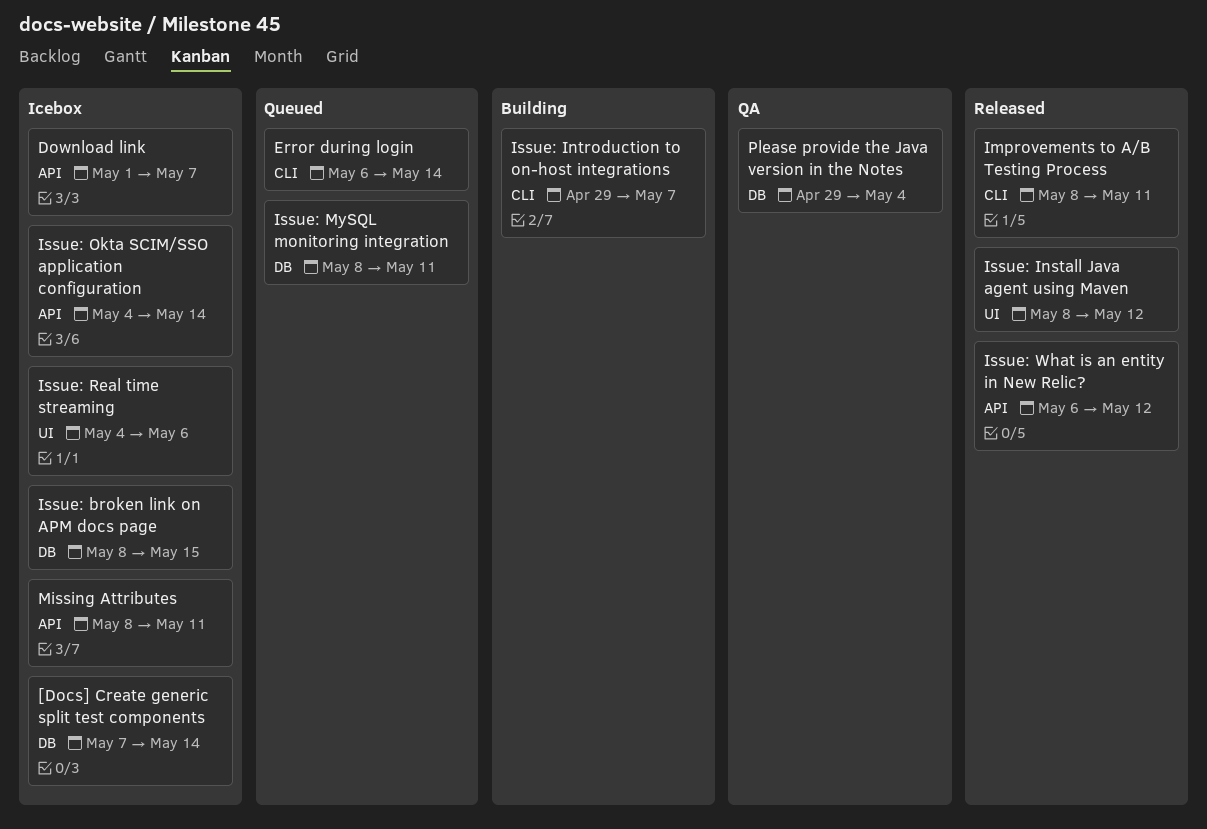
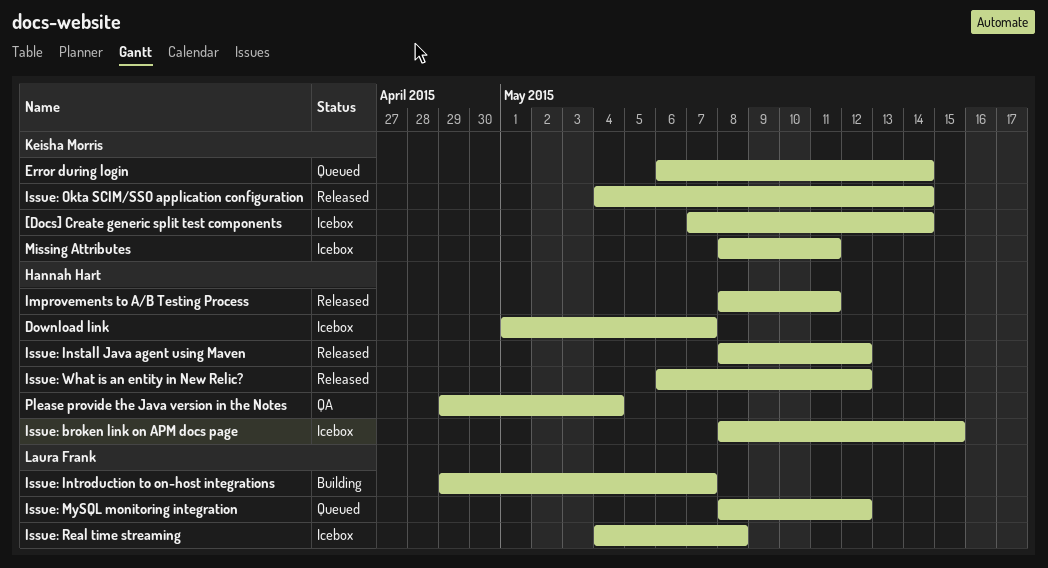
Issue: MySQL monitoring integration, due: May 11 -> May 12
Issue: Okta SCIM/SSO application configuration, status: Icebox -> Released
Issue: Real time streaming, due: May 6 -> May 8

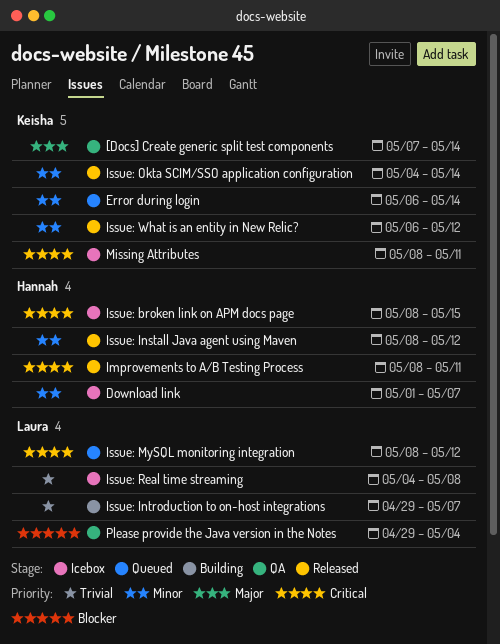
[Docs] Create generic split test components, status: Icebox -> QA
Issue: What is an entity in New Relic?, owner: Hannah Hart -> Keisha Morris
Please provide the Java version in the Notes, owner: Hannah Hart -> Laura Frank

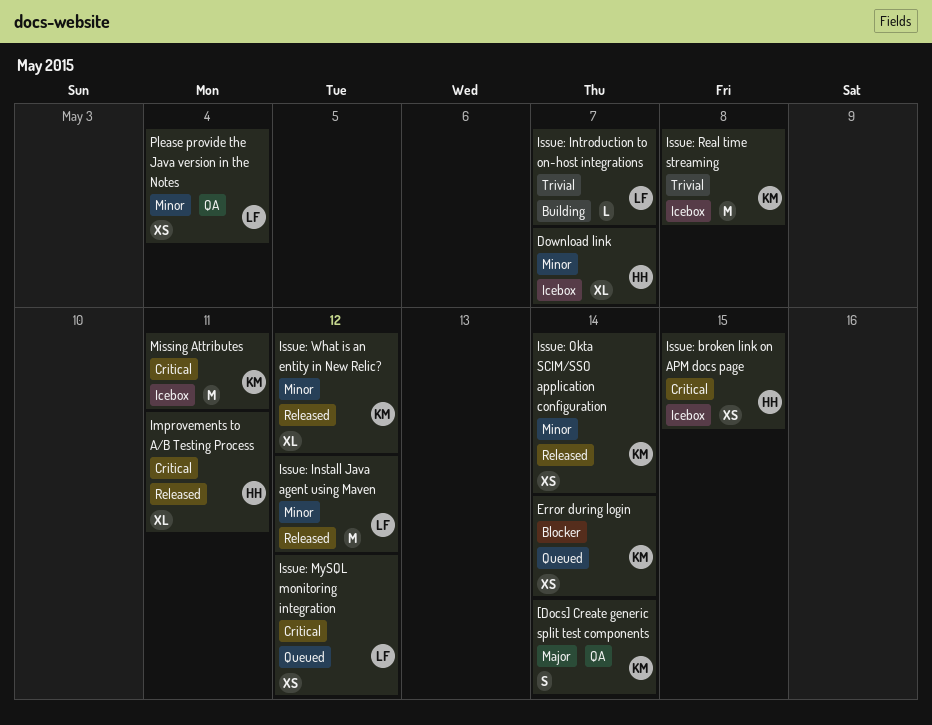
Error during login, priority: Minor -> Blocker
Issue: Install Java agent using Maven, owner: Hannah -> Laura
Issue: Real time streaming, owner: Laura -> Keisha
Please provide the Java version in the Notes, priority: Blocker -> Minor

